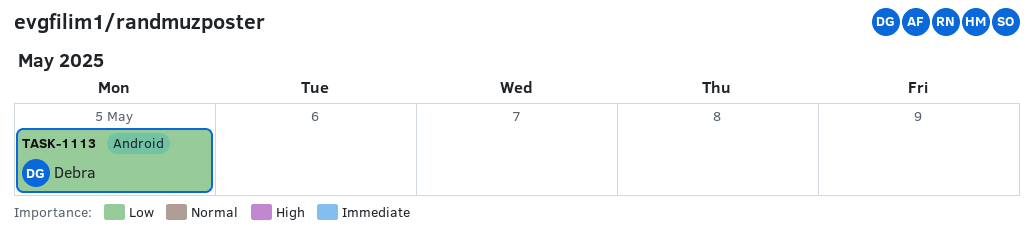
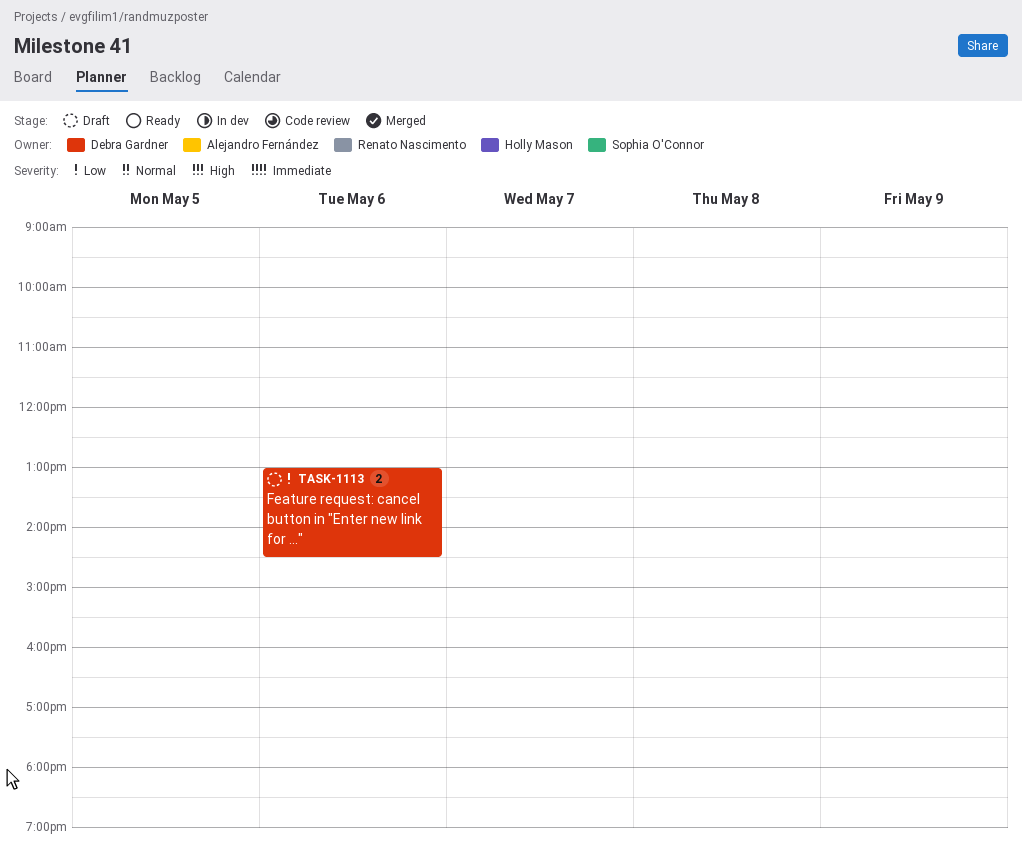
TASK-1113, day: May 5 -> May 6

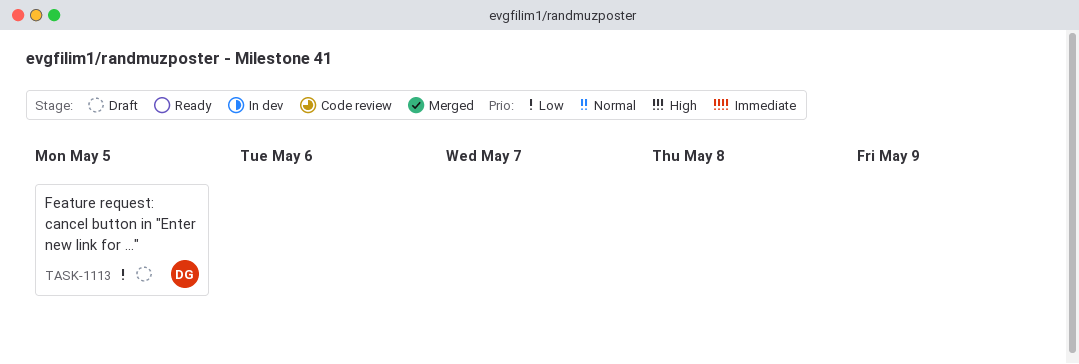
TASK-1113, day: May 6 -> May 5

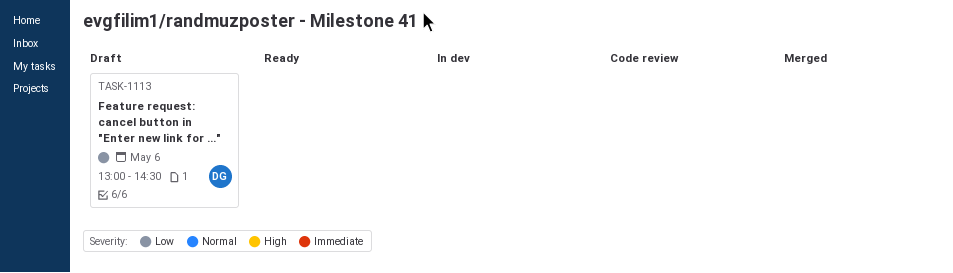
TASK-1113, day: May 5 -> May 6

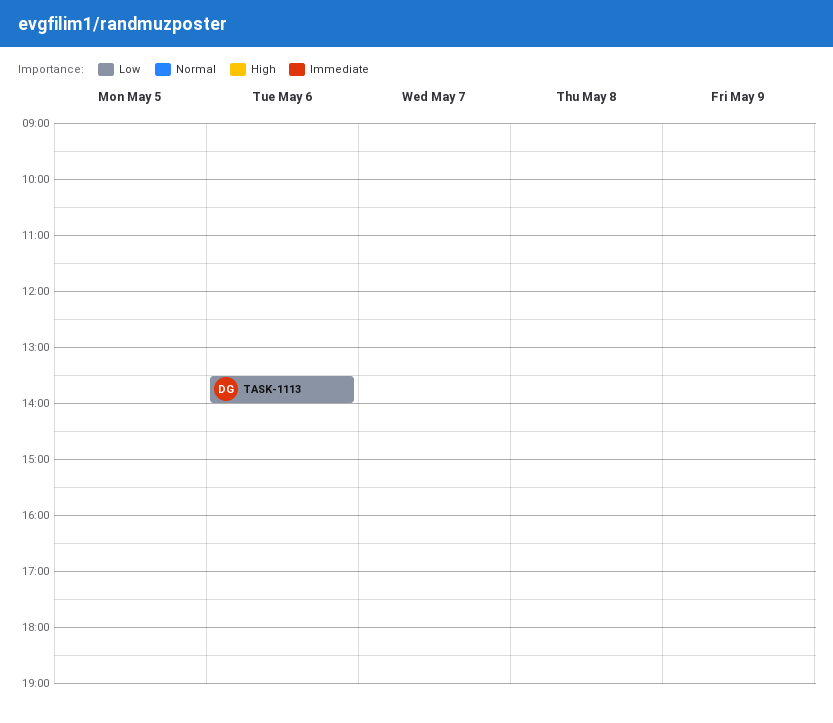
TASK-1113, begins: 13:00 -> 13:30
TASK-1113, ends: 14:30 -> 14:00

